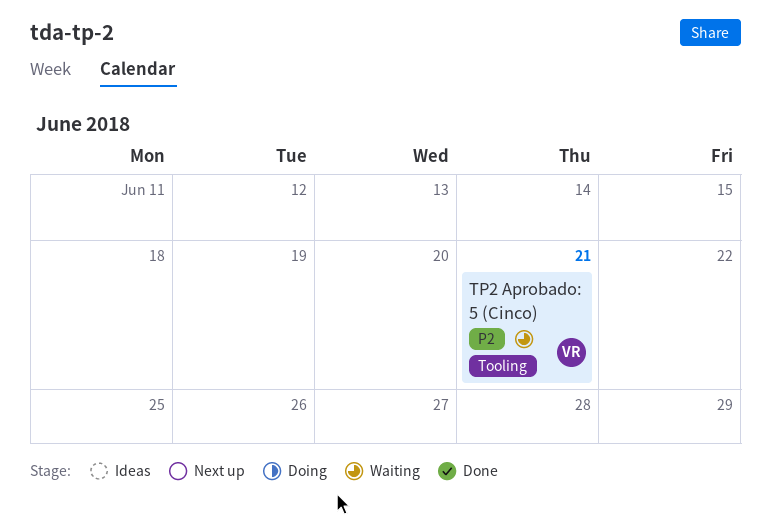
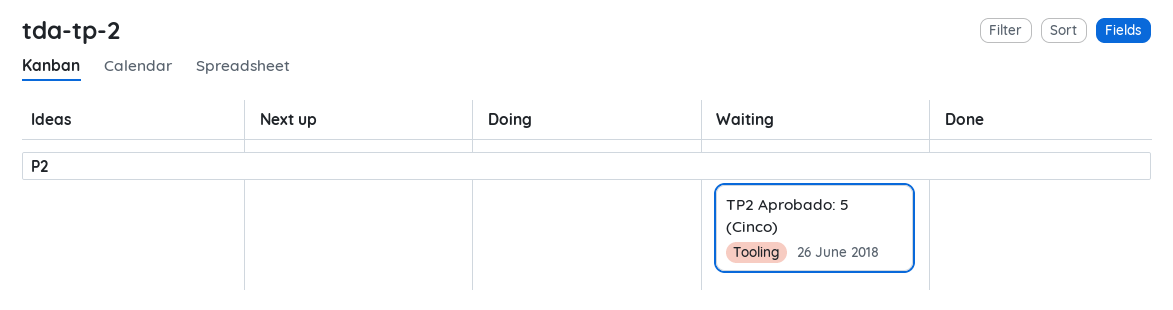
TP2 Aprobado: 5 (Cinco), due: Jun 21 -> Jun 26

